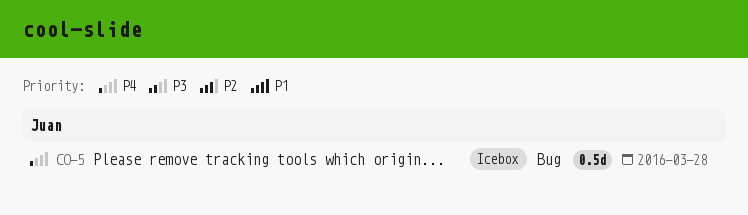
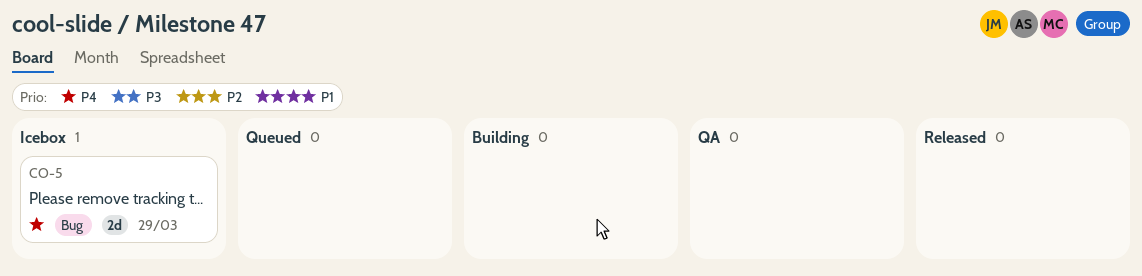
CO-5, estimate: 0.5d -> 2d
CO-5, due: Mar 28 -> Mar 29

